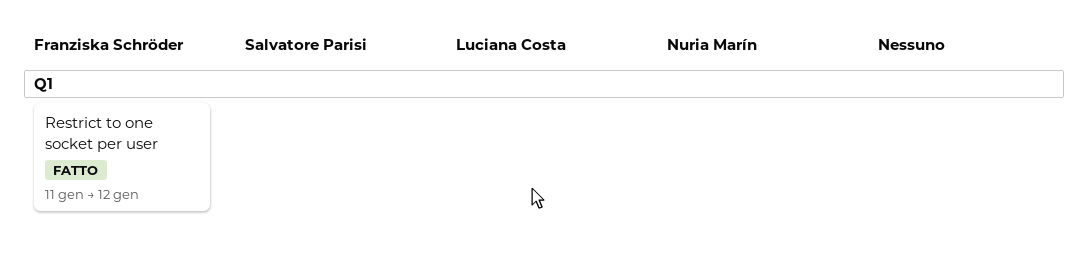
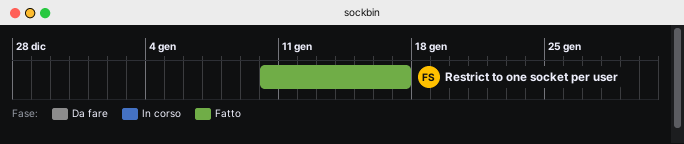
Restrict to one socket per user, start: Jan 11 -> Jan 10
Restrict to one socket per user, due: Jan 12 -> Jan 17

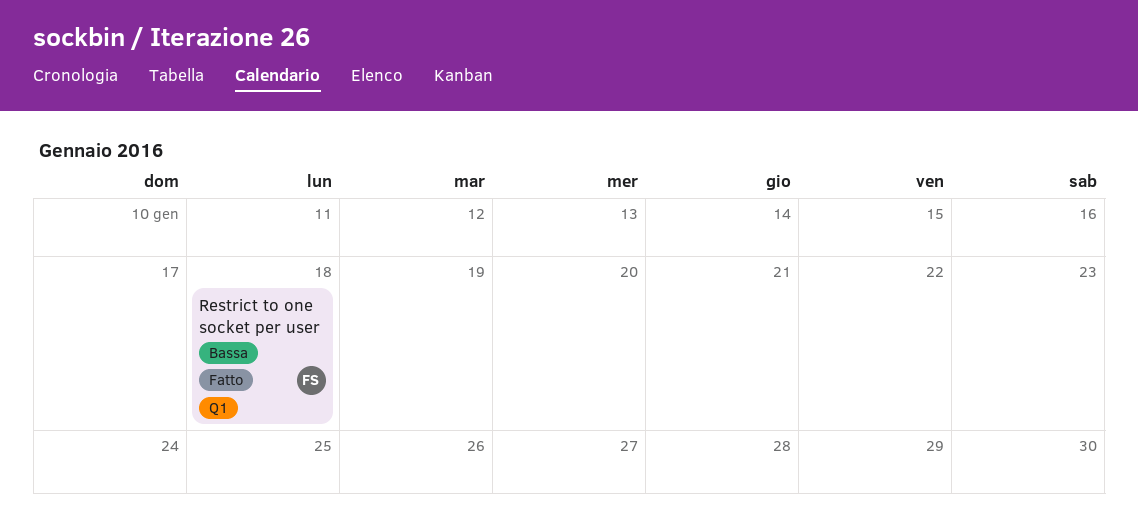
Restrict to one socket per user, due: Jan 17 -> Jan 18

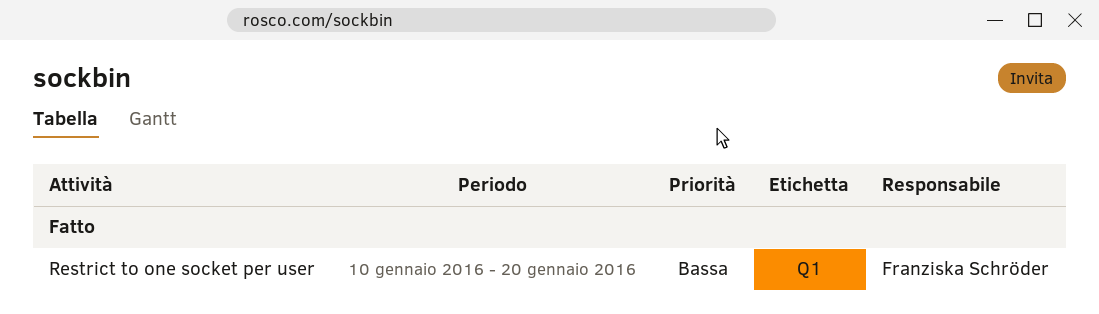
Restrict to one socket per user, due: Jan 18 -> Jan 20

